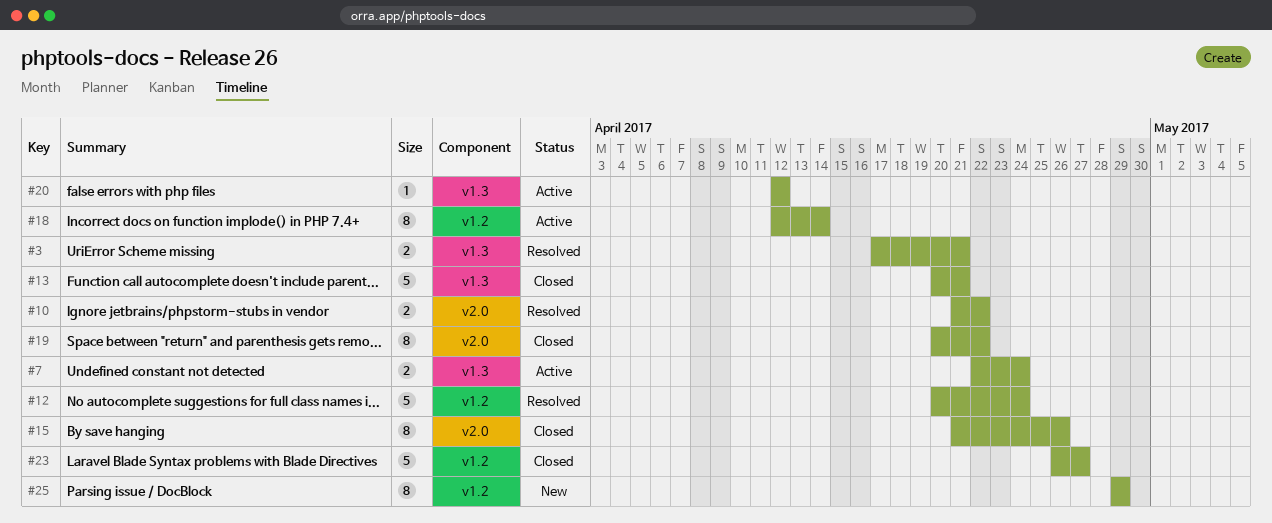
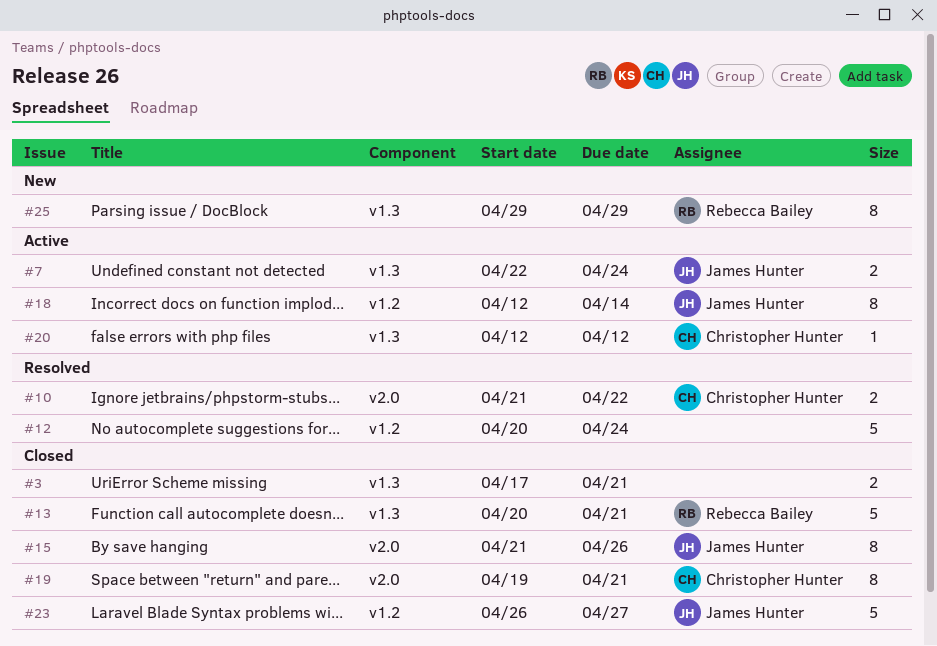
#3, status: Resolved -> Closed
#19, start: Apr 20 -> Apr 19
#19, due: Apr 22 -> Apr 21
#25, label: v1.2 -> v1.3

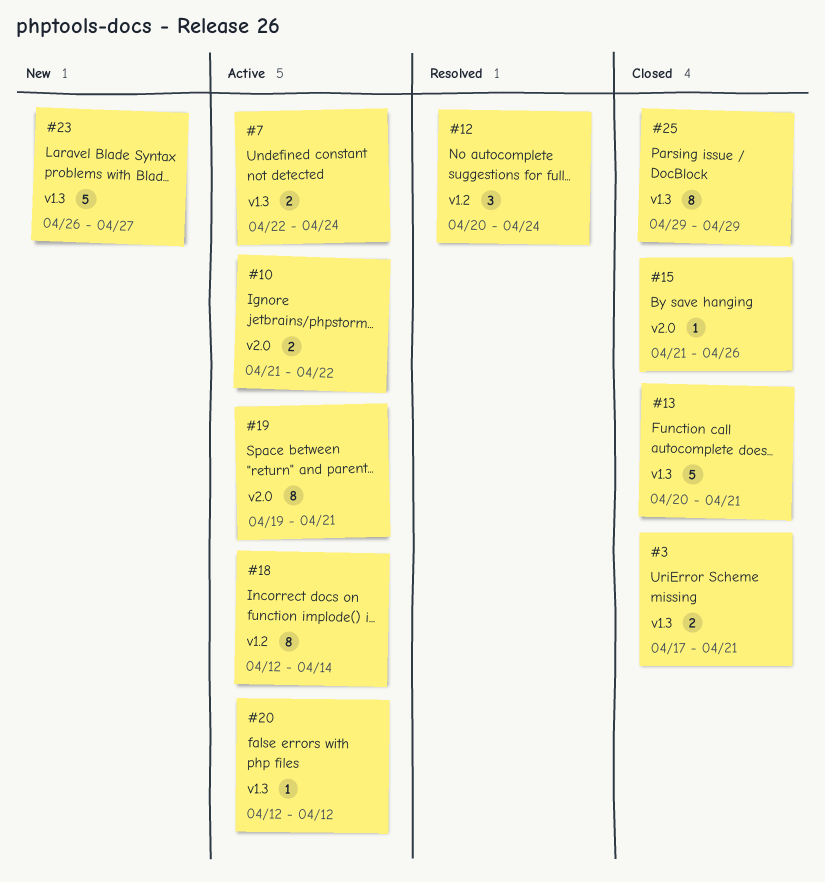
#10, status: Resolved -> Active
#12, estimate: 5 -> 3
#15, estimate: 8 -> 1
#19, status: Closed -> Active
#23, status: Closed -> New
#23, label: v1.2 -> v1.3
#25, status: New -> Closed

